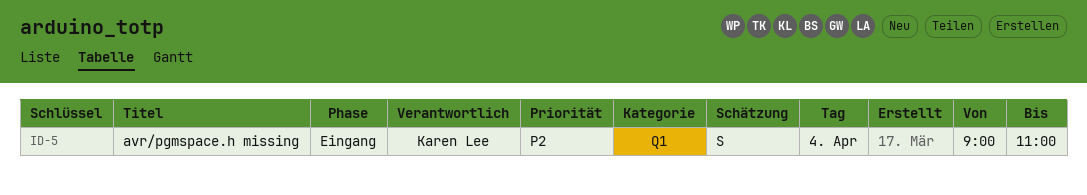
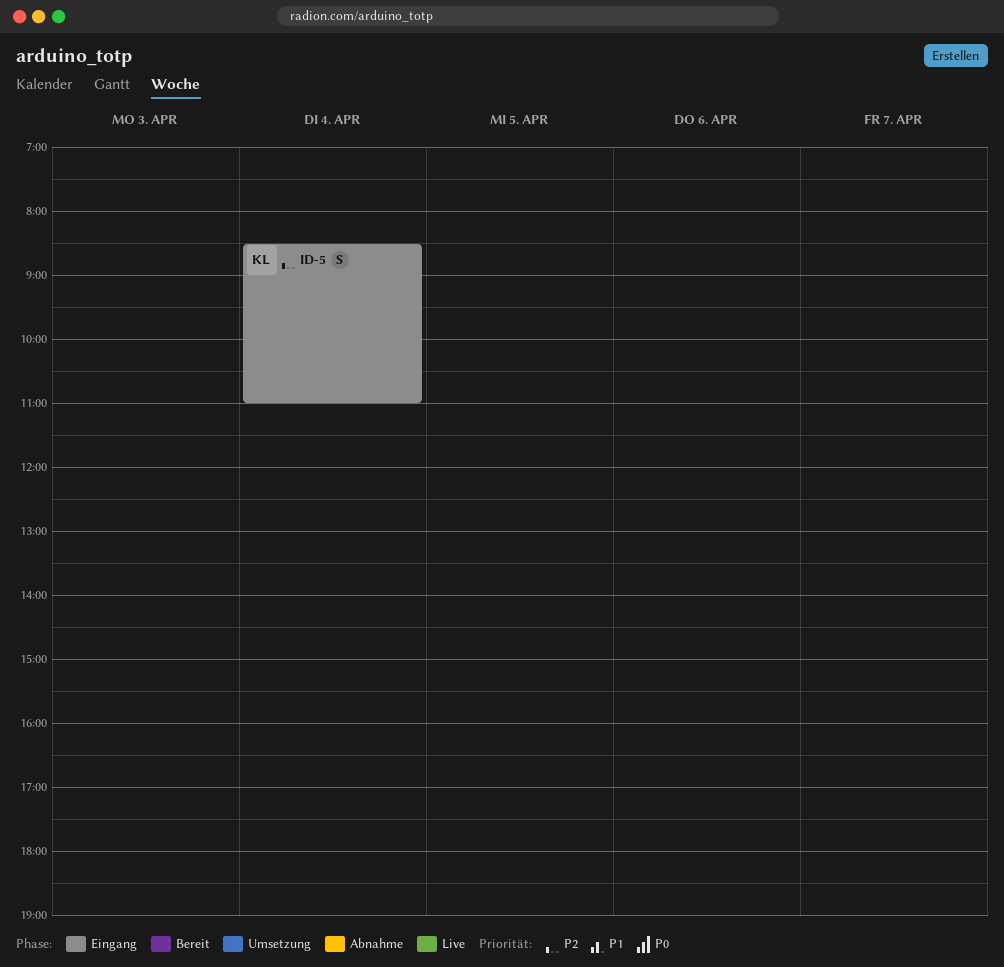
ID-5, begins: 09:00 -> 08:30

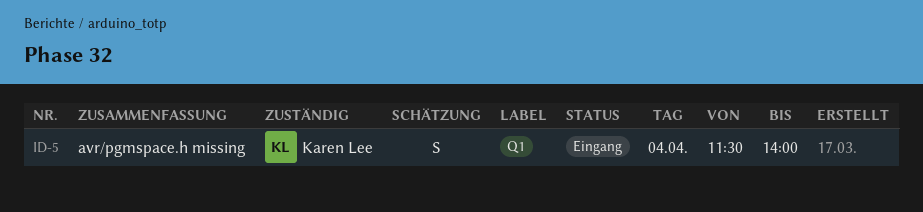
ID-5, begins: 08:30 -> 11:30
ID-5, ends: 11:00 -> 14:00

